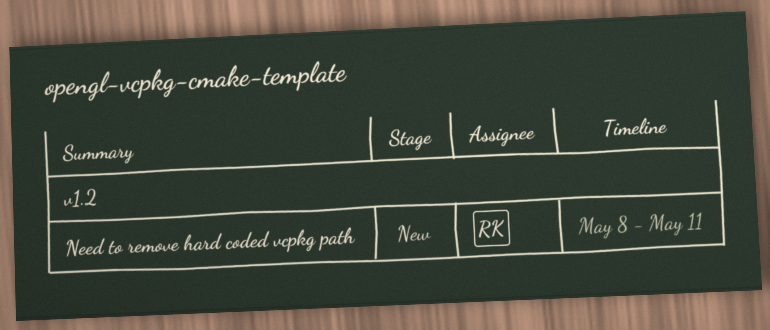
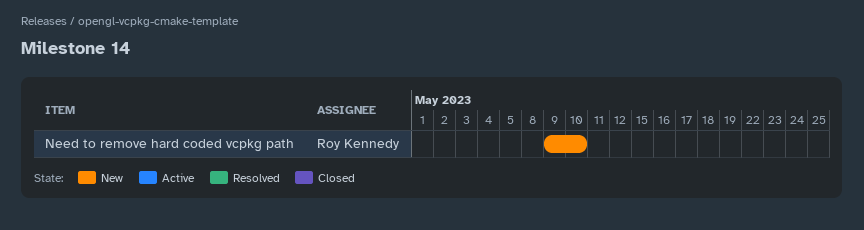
Need to remove hard coded vcpkg path, start: May 8 -> May 9
Need to remove hard coded vcpkg path, due: May 11 -> May 10

